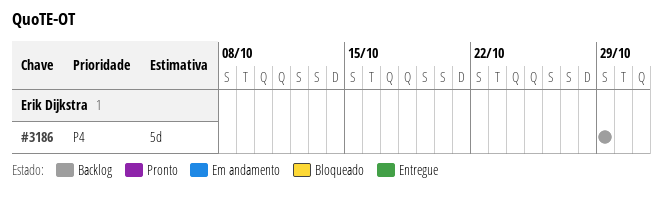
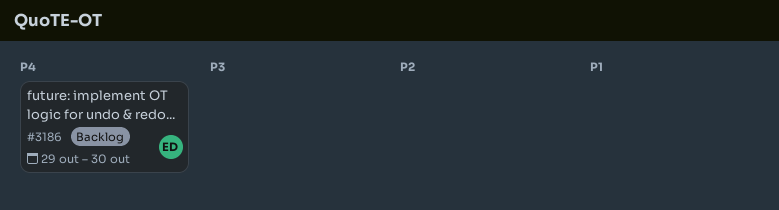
#3186, due: Oct 29 -> Oct 30

